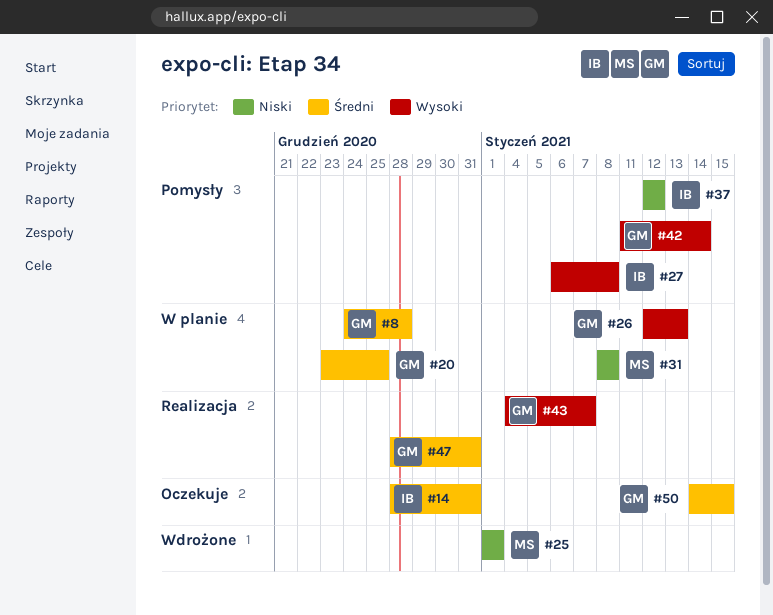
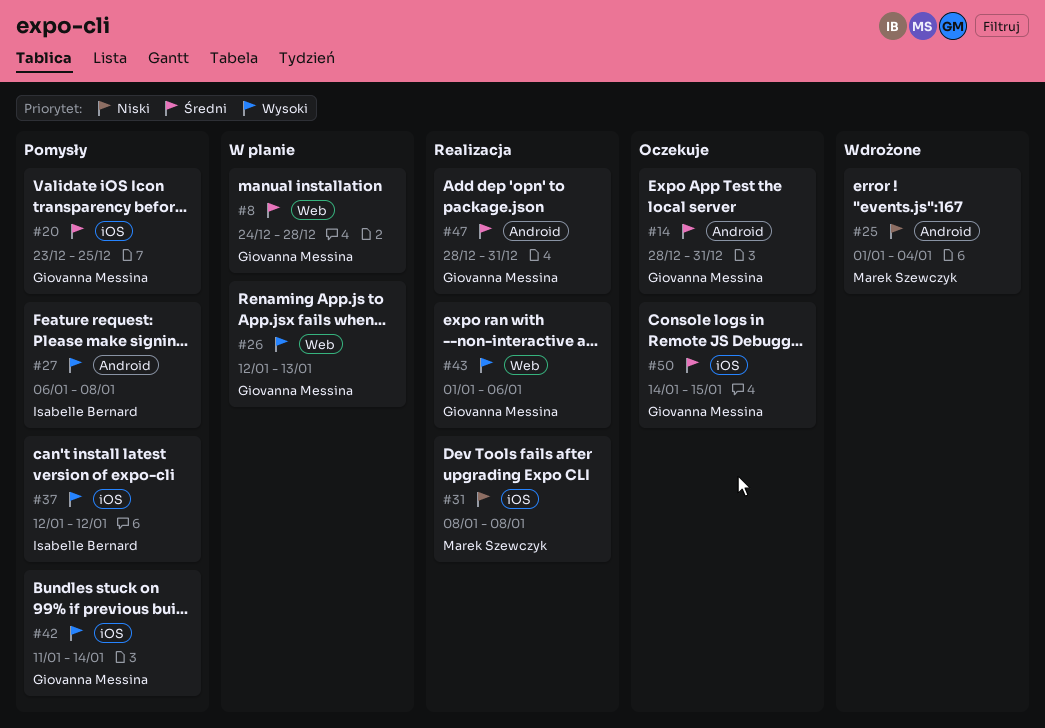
#14, owner: Isabelle Bernard -> Giovanna Messina
#20, status: W planie -> Pomysły
#25, due: Jan 1 -> Jan 4
#31, status: W planie -> Realizacja
#37, priority: Niski -> Wysoki
#43, start: Jan 4 -> Jan 1
#43, due: Jan 7 -> Jan 6

